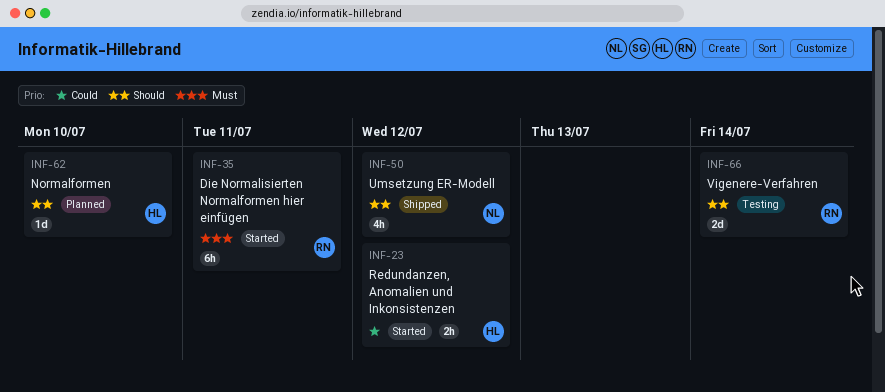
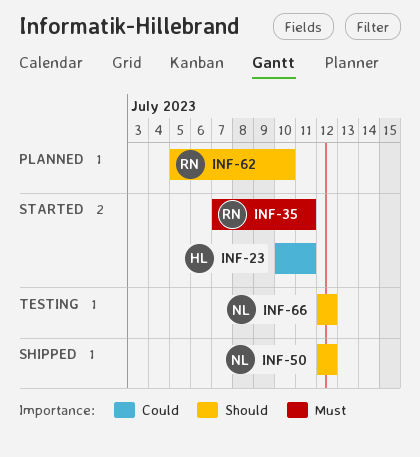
INF-23, due: Jul 12 -> Jul 11
INF-62, owner: HL -> RN
INF-66, owner: RN -> NL
INF-66, due: Jul 14 -> Jul 12

